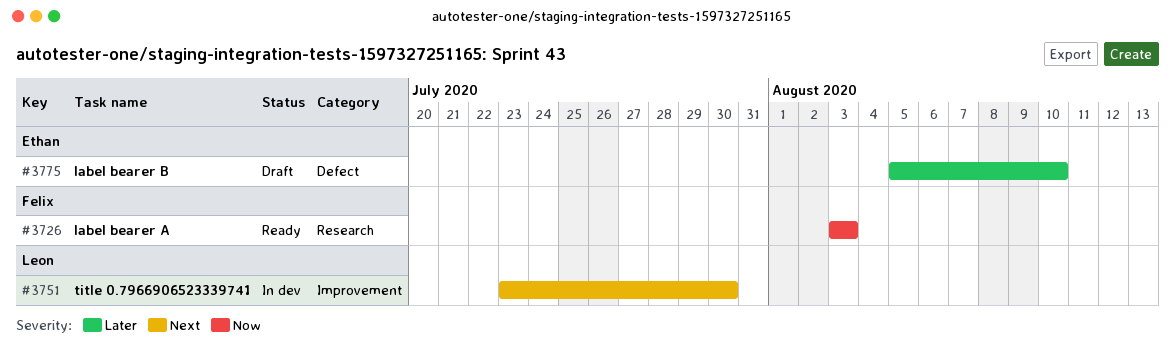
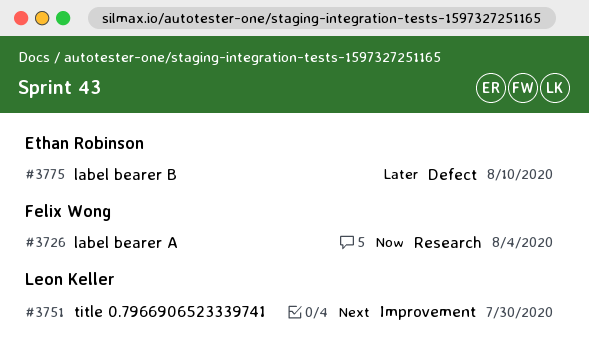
#3726, due: Aug 3 -> Aug 4

